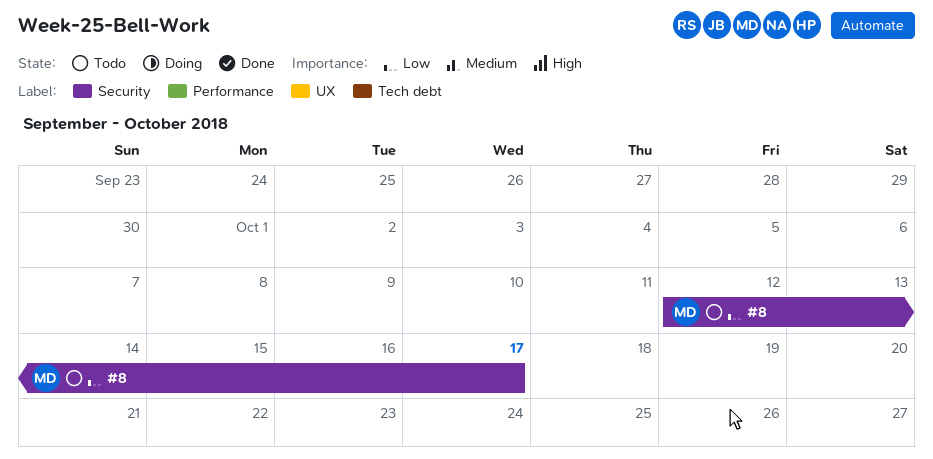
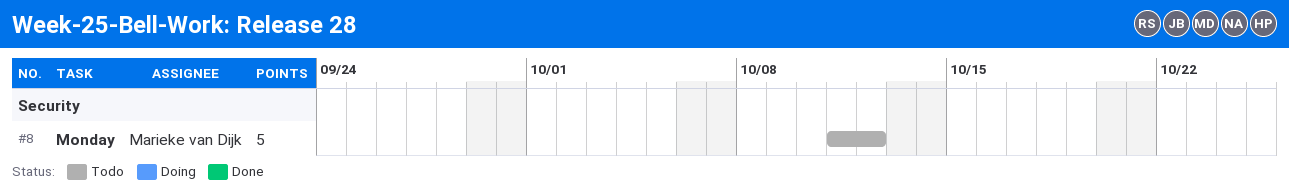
#8, start: Oct 12 -> Oct 11
#8, due: Oct 17 -> Oct 12

